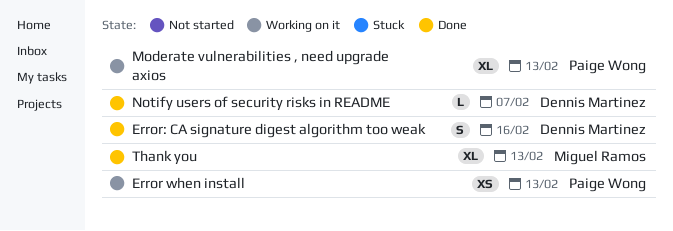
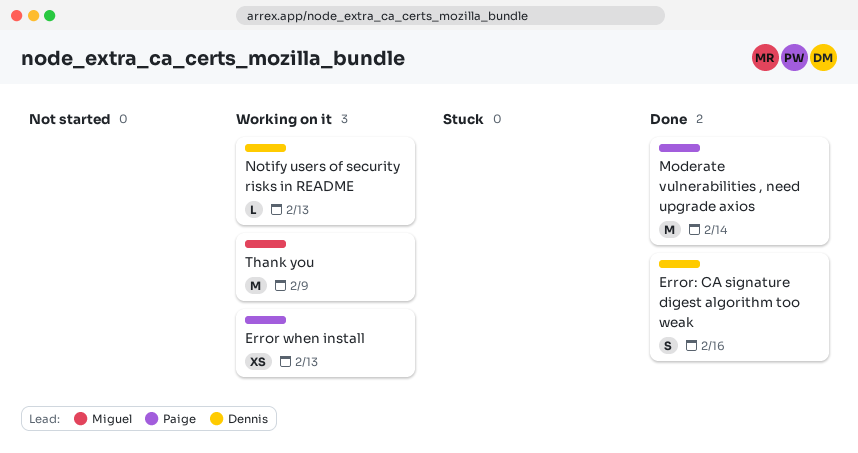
Moderate vulnerabilities , need upgrade axios, status: Working on it -> Done
Moderate vulnerabilities , need upgrade axios, estimate: XL -> M
Moderate vulnerabilities , need upgrade axios, due: Feb 13 -> Feb 14
Notify users of security risks in README, status: Done -> Working on it
Notify users of security risks in README, due: Feb 7 -> Feb 13
Thank you, status: Done -> Working on it
Thank you, estimate: XL -> M
Thank you, due: Feb 13 -> Feb 9

